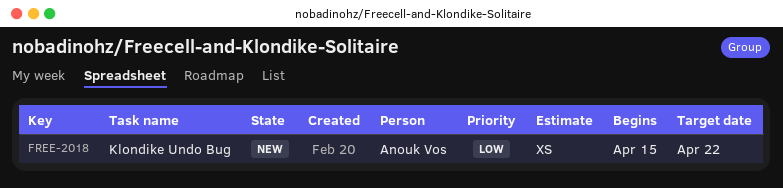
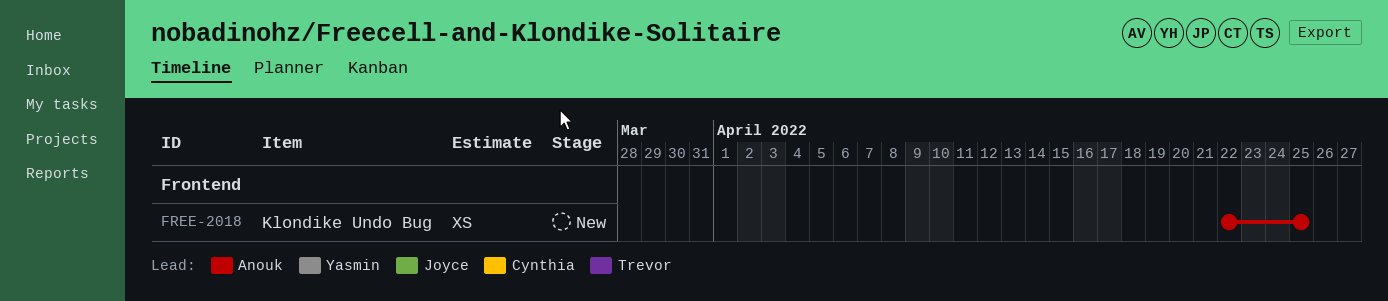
FREE-2018, start: Apr 15 -> Apr 22
FREE-2018, due: Apr 22 -> Apr 25

